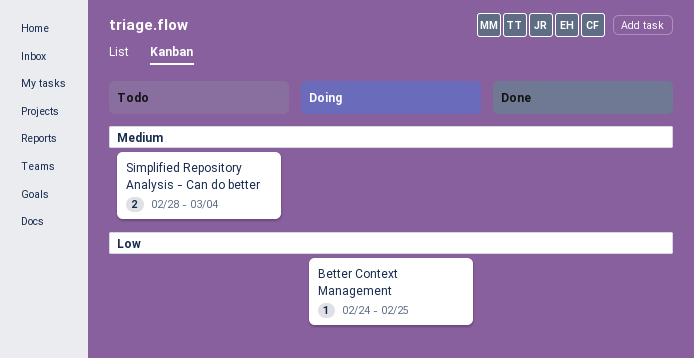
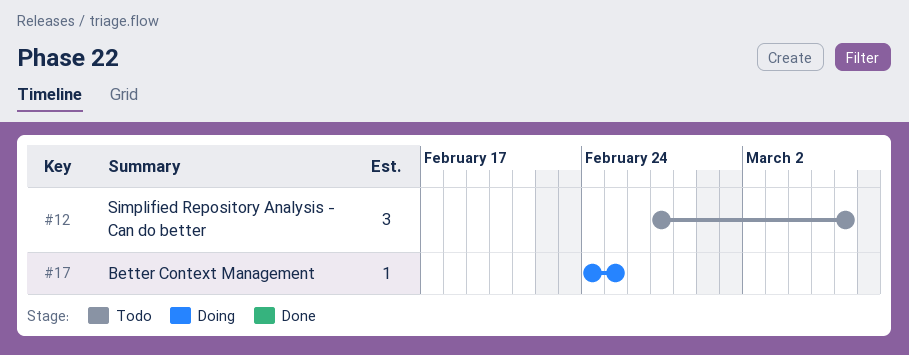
Simplified Repository Analysis - Can do better, estimate: 2 -> 3
Simplified Repository Analysis - Can do better, start: Feb 28 -> Feb 27
Simplified Repository Analysis - Can do better, due: Mar 4 -> Mar 6

